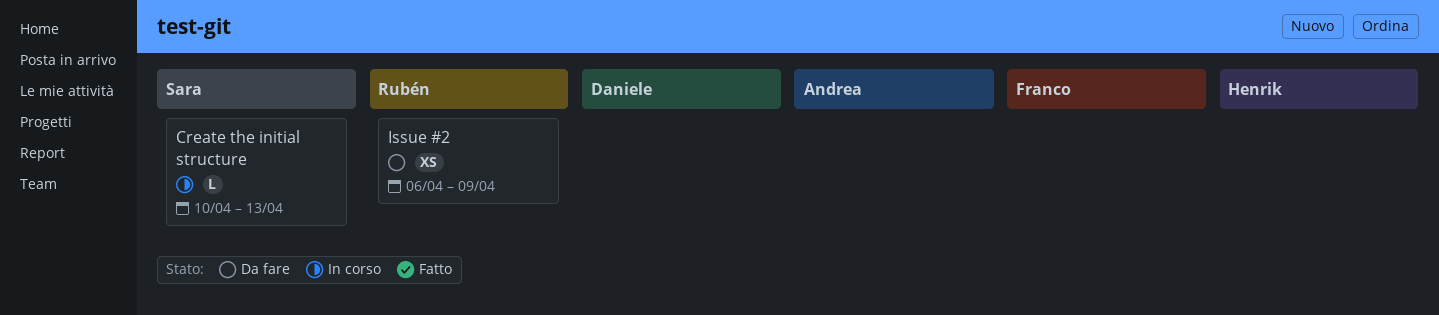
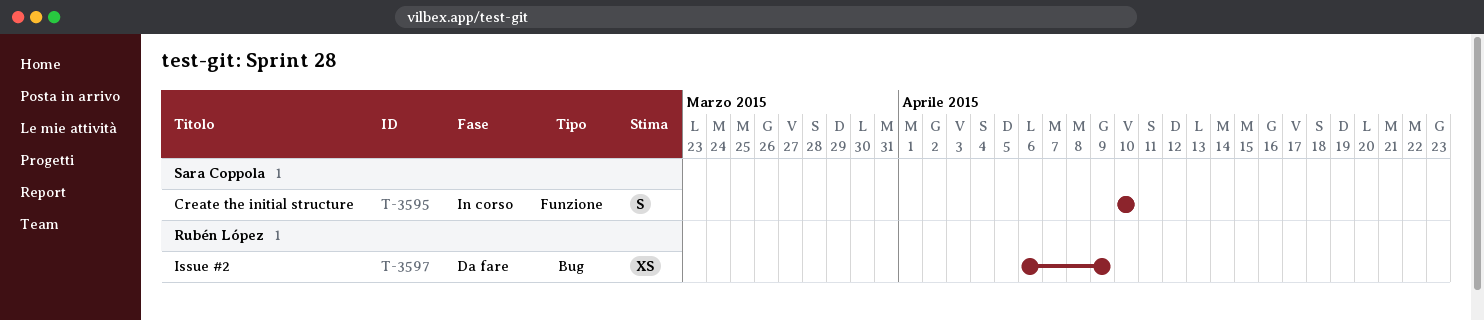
Create the initial structure, estimate: L -> S
Create the initial structure, due: Apr 13 -> Apr 10

